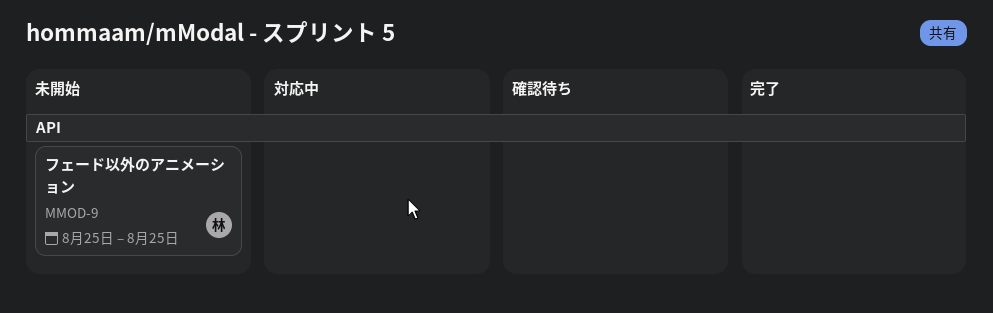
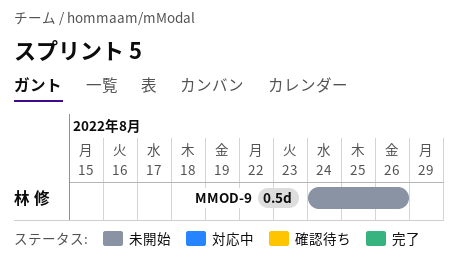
MMOD-9, start: Aug 25 -> Aug 24
MMOD-9, due: Aug 25 -> Aug 26

